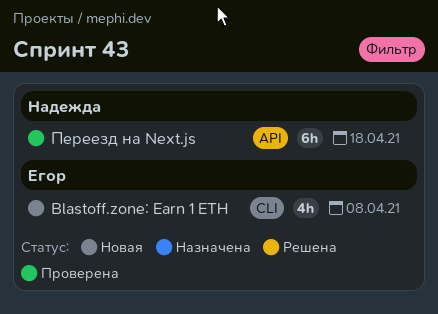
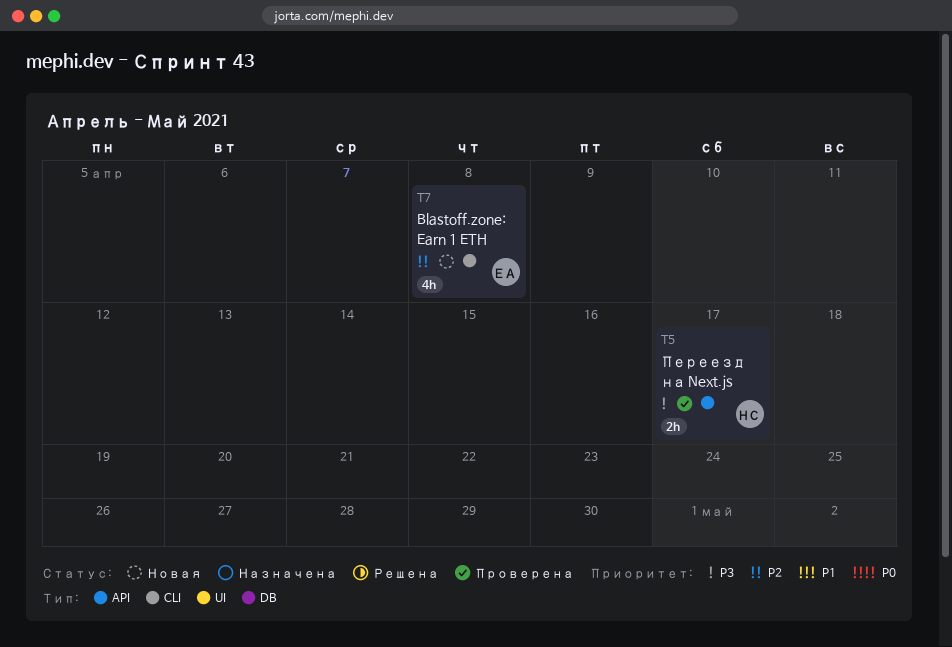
Переезд на Next.js, estimate: 6h -> 2h
Переезд на Next.js, due: Apr 18 -> Apr 17

